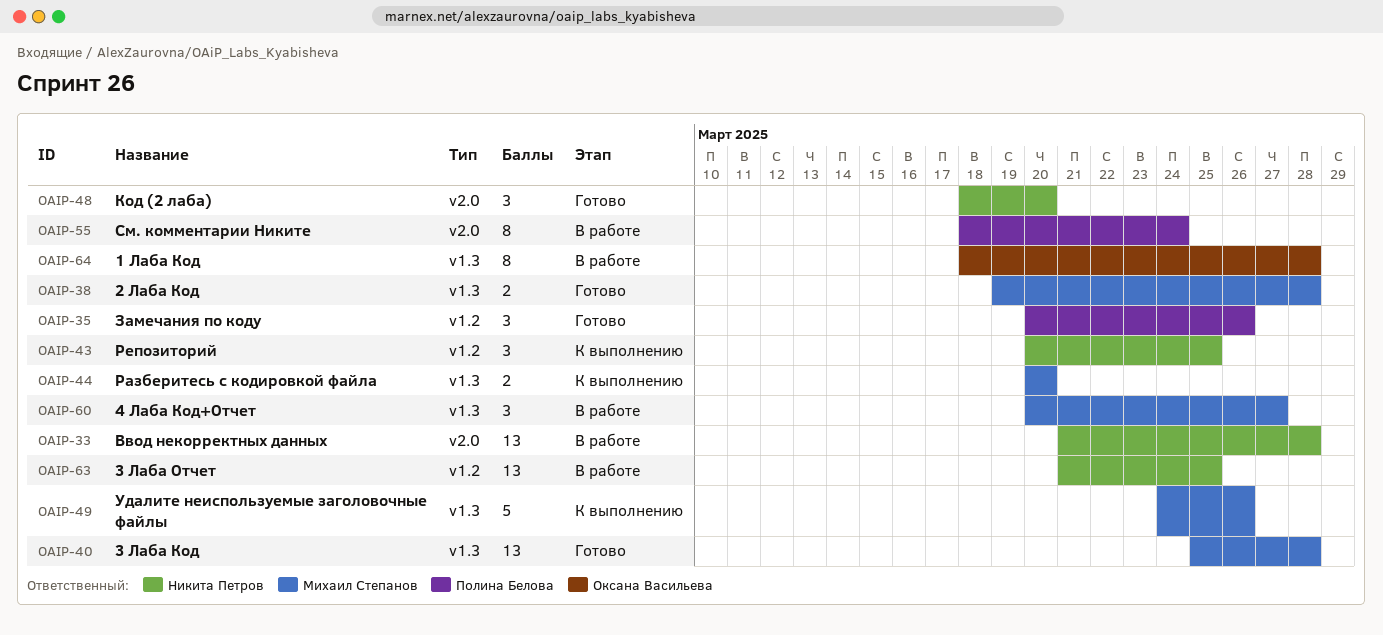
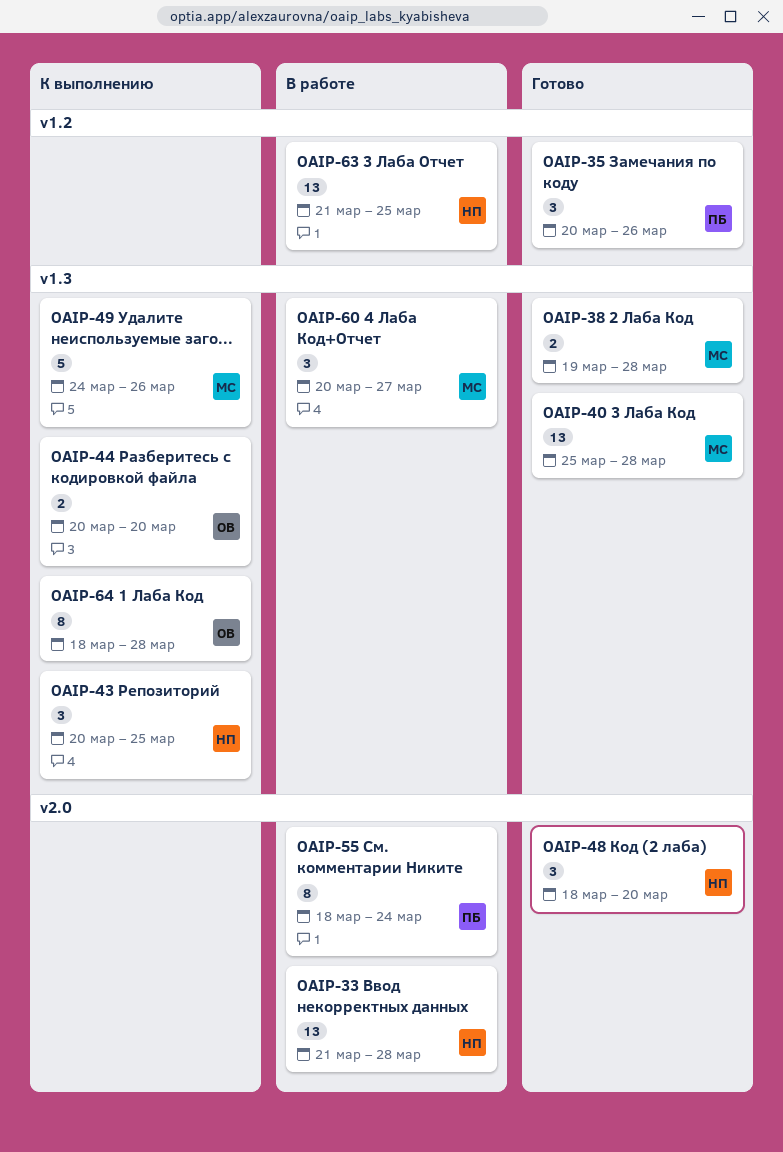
OAIP-43, label: v1.2 -> v1.3
OAIP-44, owner: Михаил Степанов -> Оксана Васильева
OAIP-64, status: В работе -> К выполнению

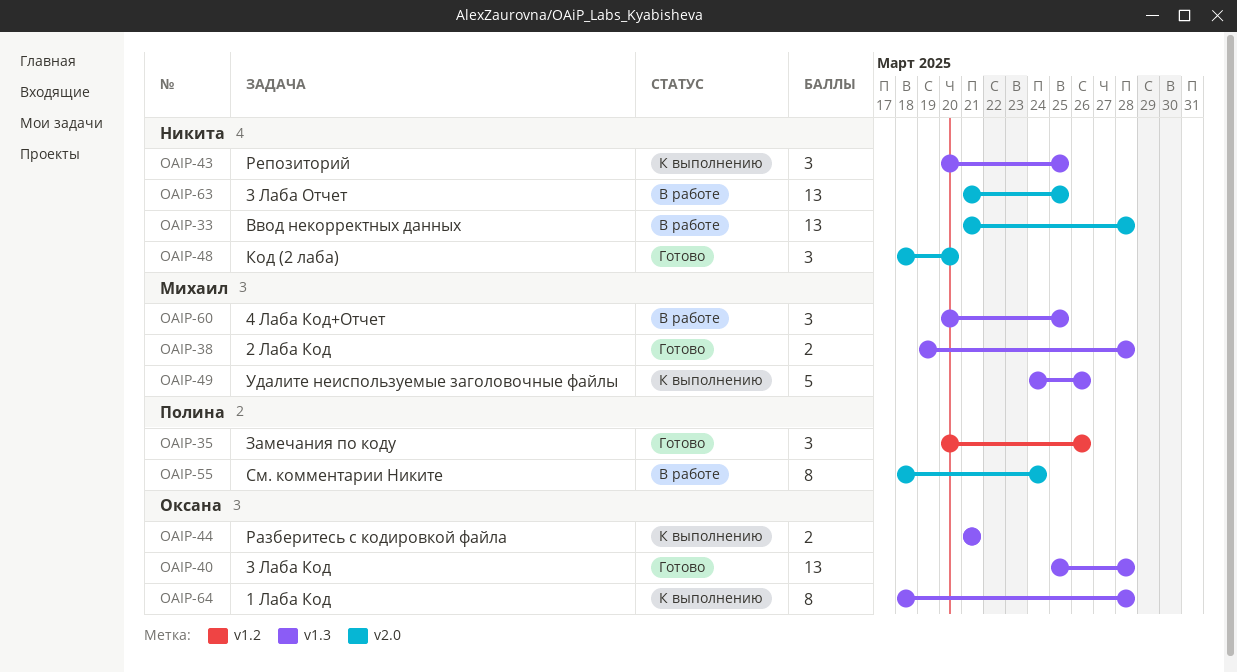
OAIP-40, owner: Михаил -> Оксана
OAIP-44, start: Mar 20 -> Mar 21
OAIP-44, due: Mar 20 -> Mar 21
OAIP-60, due: Mar 27 -> Mar 25
OAIP-63, label: v1.2 -> v2.0

